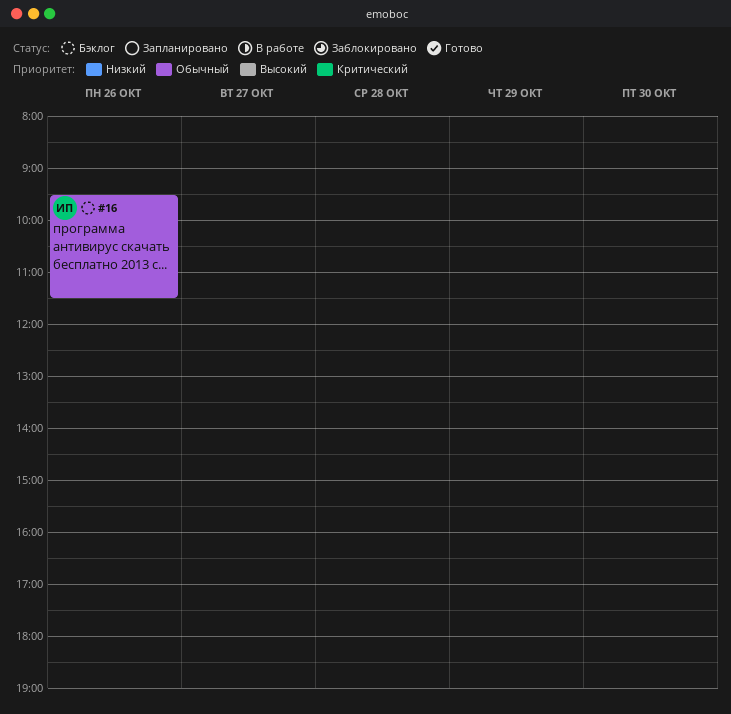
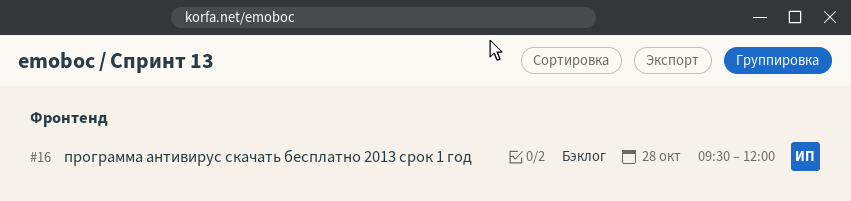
#16, day: Oct 26 -> Oct 28
#16, ends: 11:30 -> 12:00

